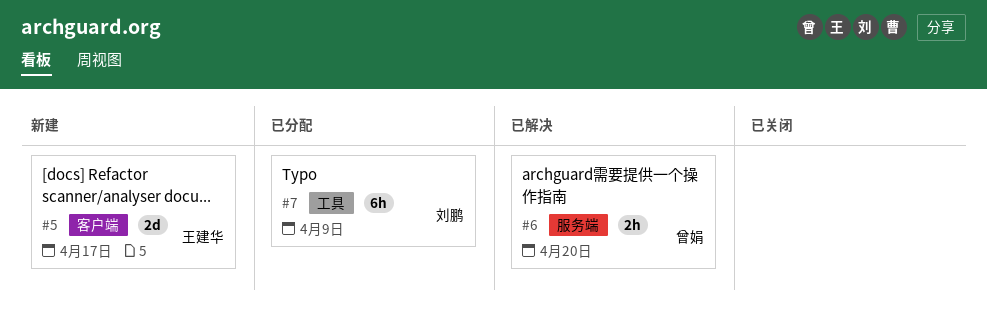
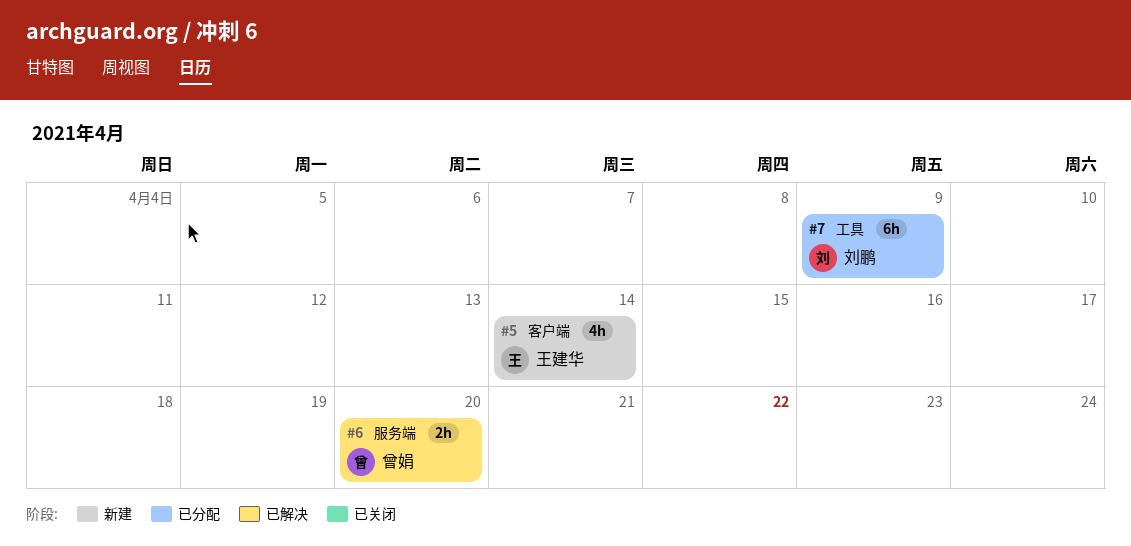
#5, estimate: 2d -> 4h
#5, due: Apr 17 -> Apr 14

